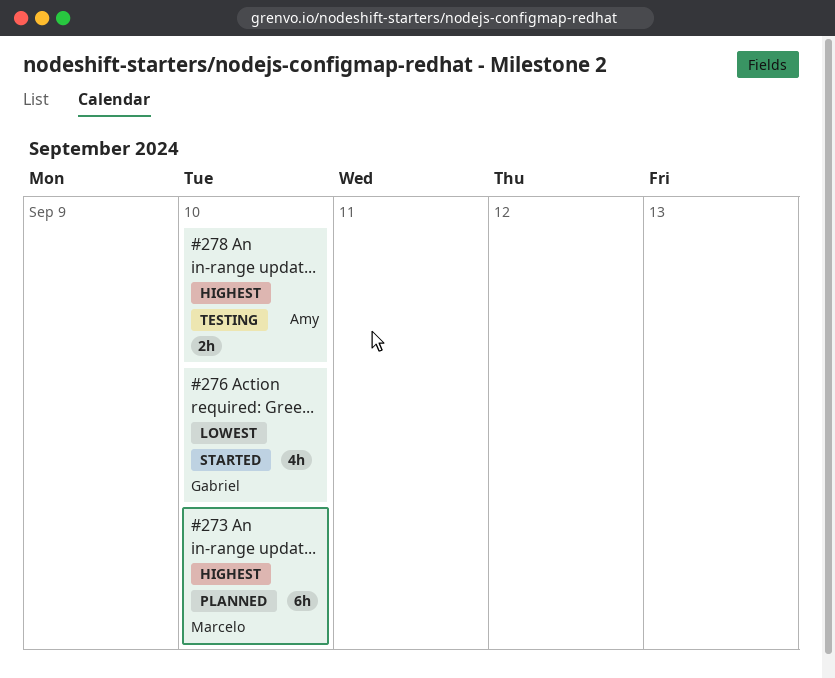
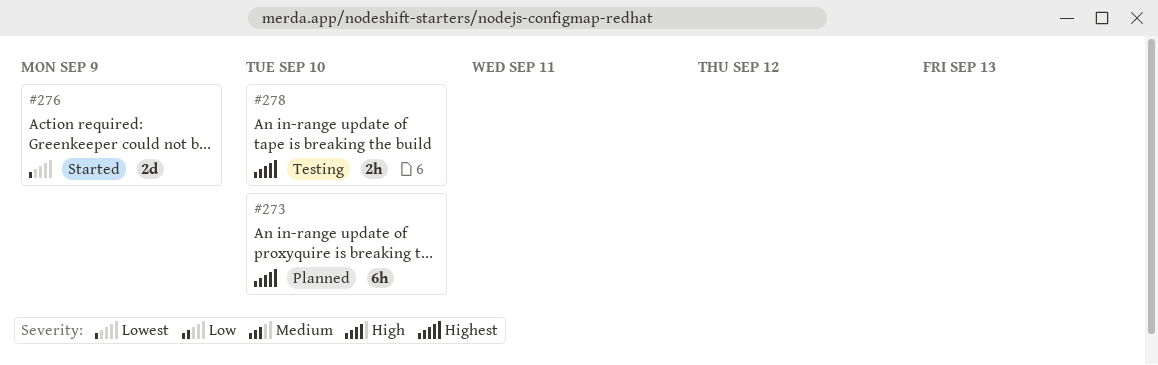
#276, estimate: 4h -> 2d
#276, due: Sep 10 -> Sep 9

